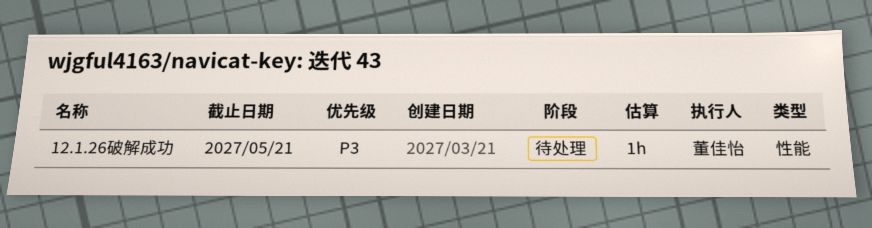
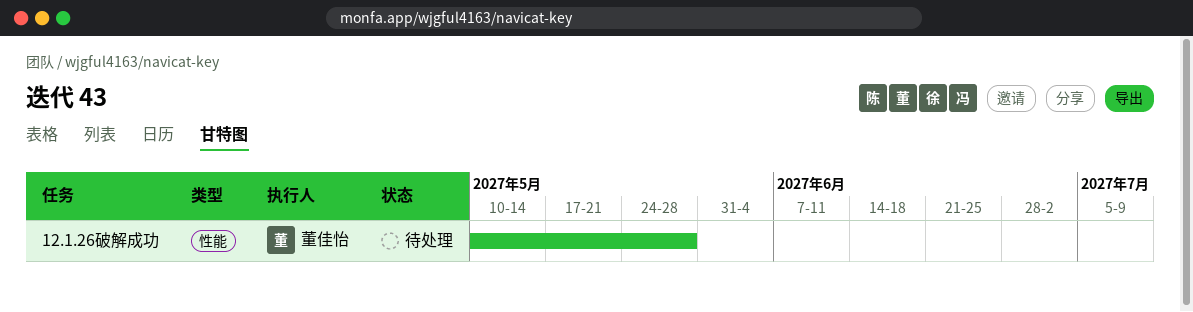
12.1.26破解成功, due: May 21 -> May 28

